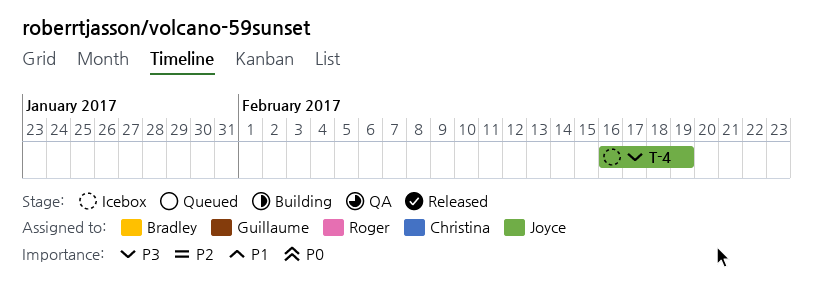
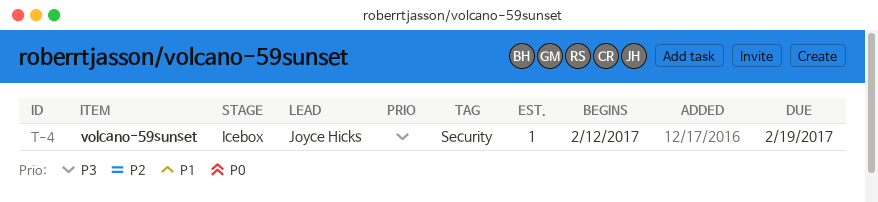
T-4, start: Feb 16 -> Feb 12

